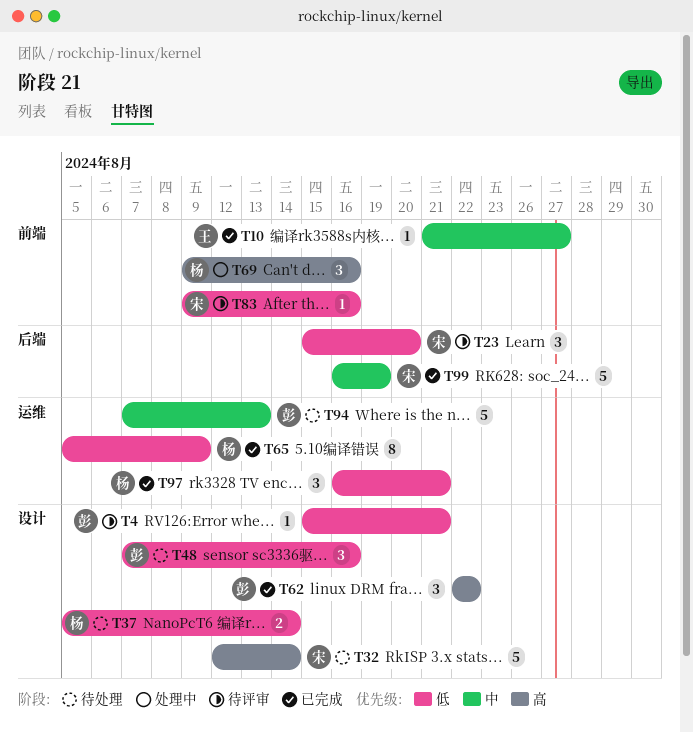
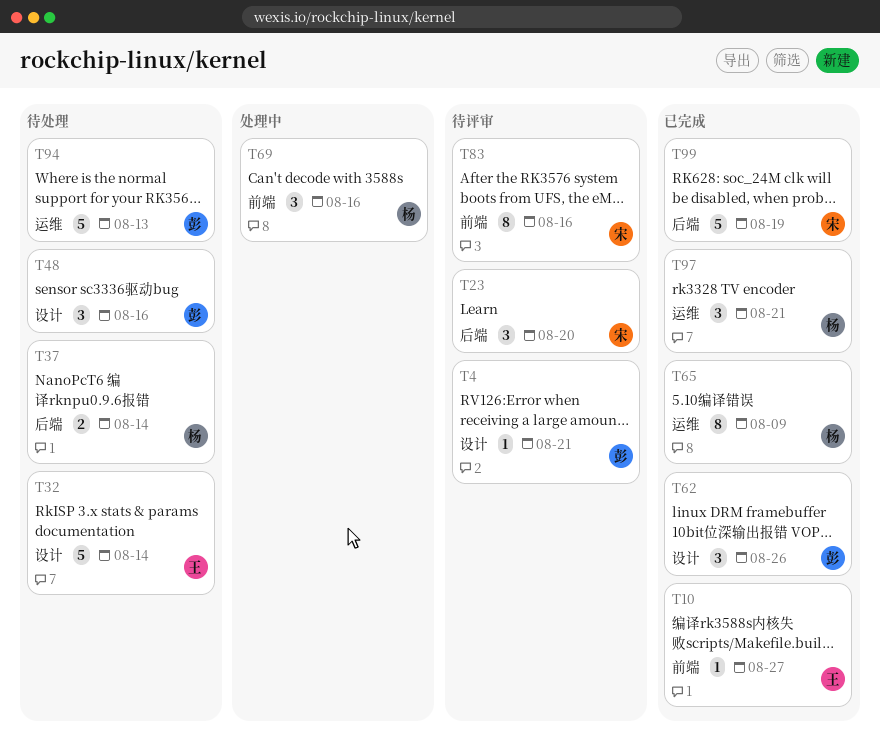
T32, owner: 宋 -> 王
T37, label: 设计 -> 后端
T62, due: Aug 22 -> Aug 26
T83, estimate: 1 -> 8

